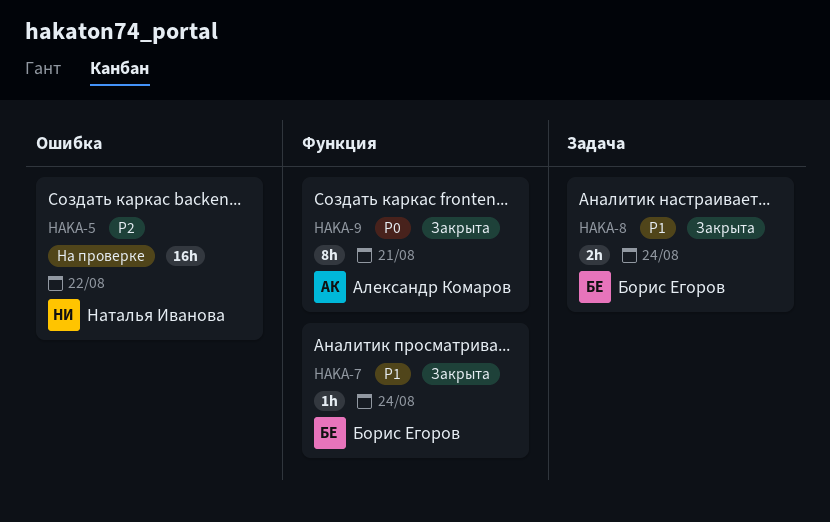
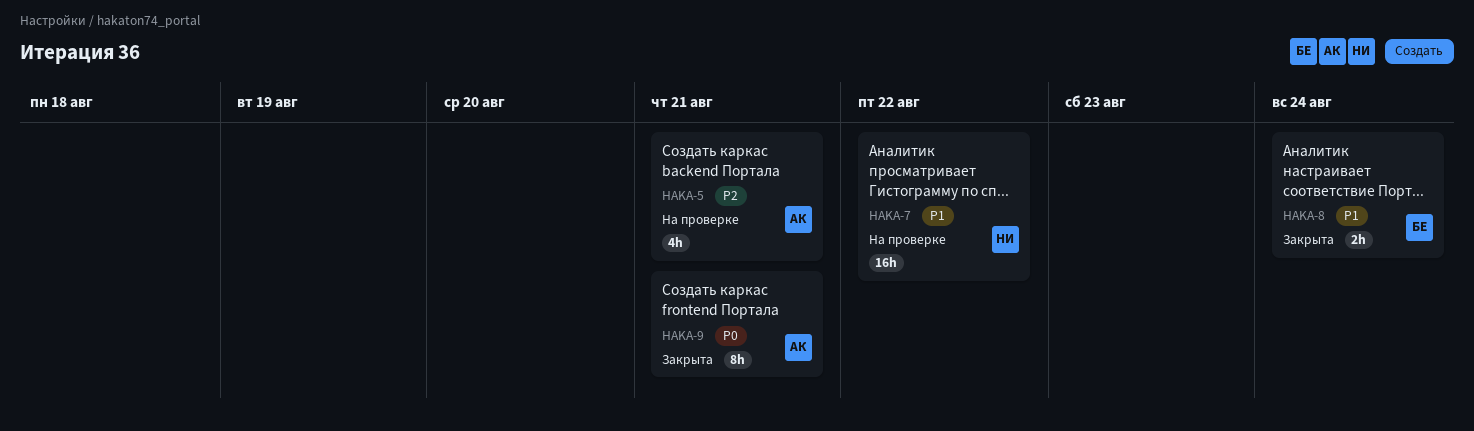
HAKA-5, owner: Наталья Иванова -> Александр Комаров
HAKA-5, estimate: 16h -> 4h
HAKA-5, due: Aug 22 -> Aug 21
HAKA-7, status: Закрыта -> На проверке
HAKA-7, owner: Борис Егоров -> Наталья Иванова
HAKA-7, estimate: 1h -> 16h
HAKA-7, due: Aug 24 -> Aug 22

